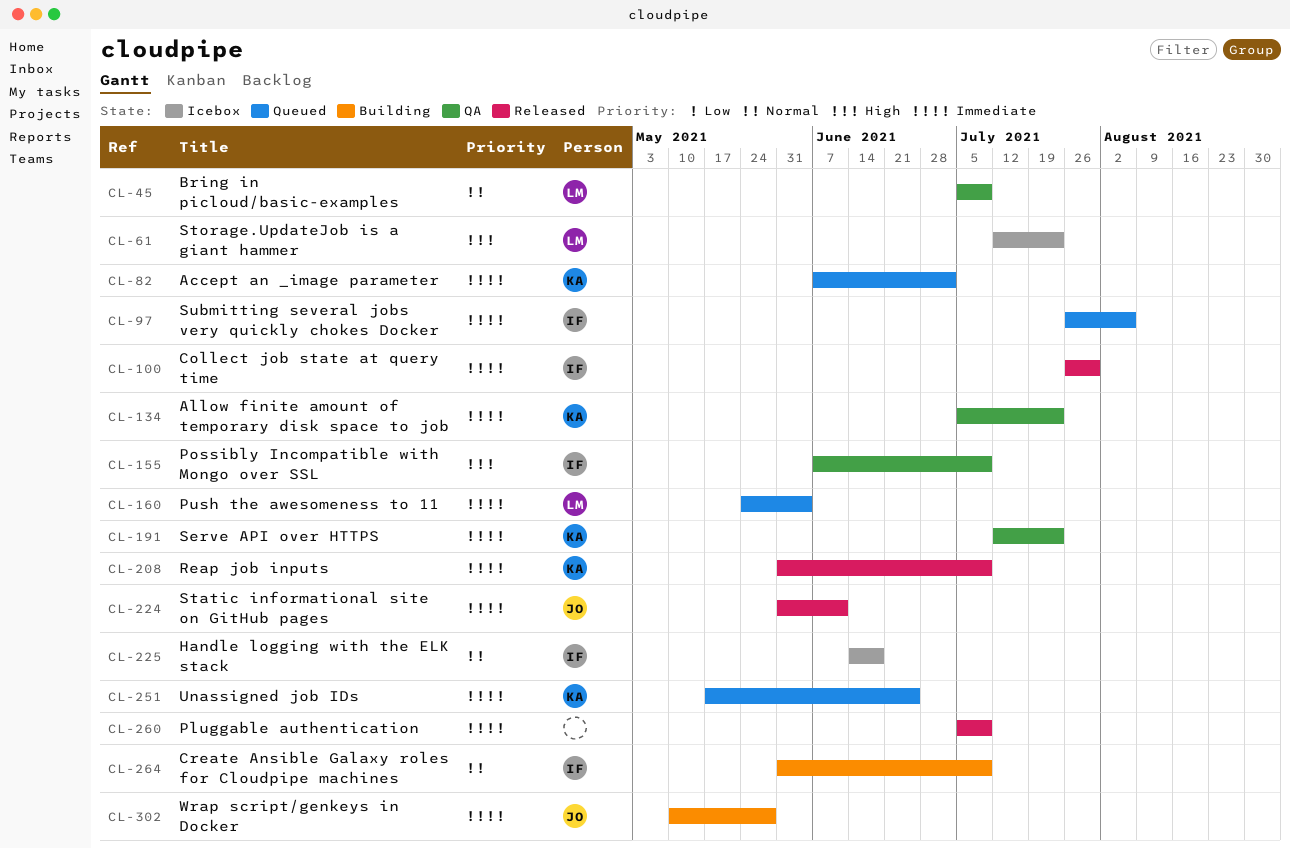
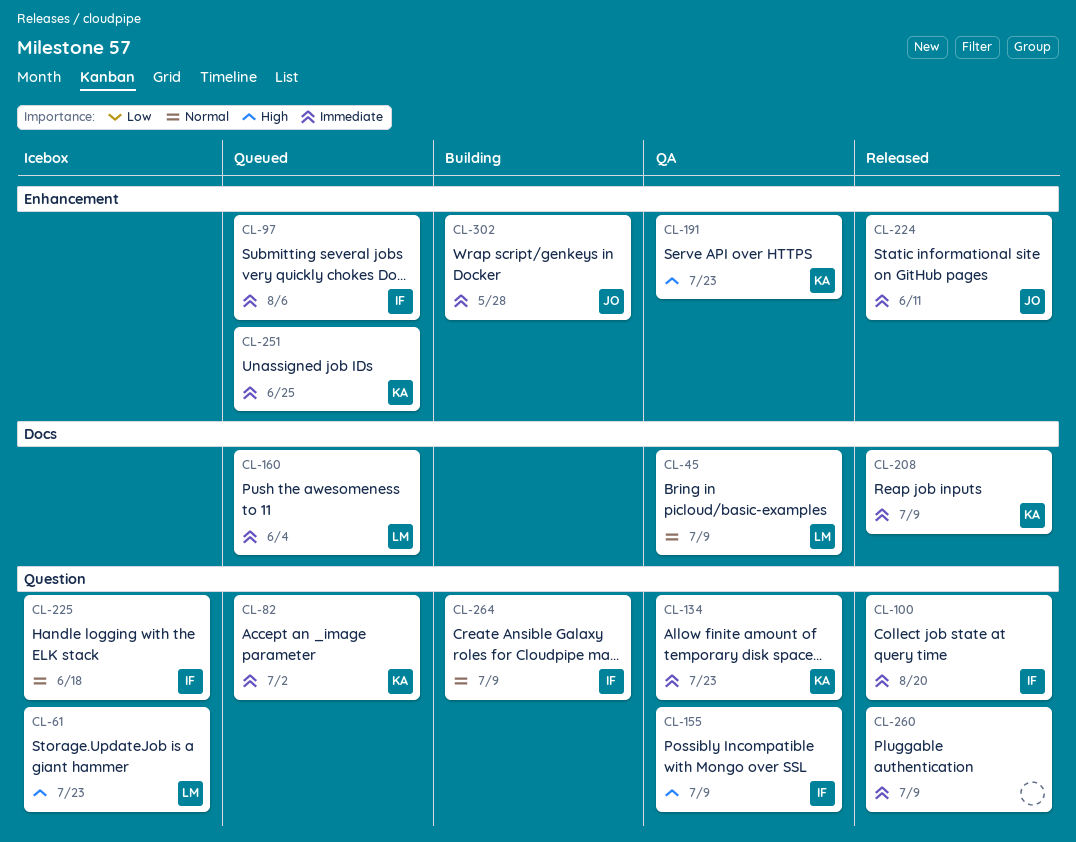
CL-100, due: Jul 30 -> Aug 20
CL-191, priority: Immediate -> High

